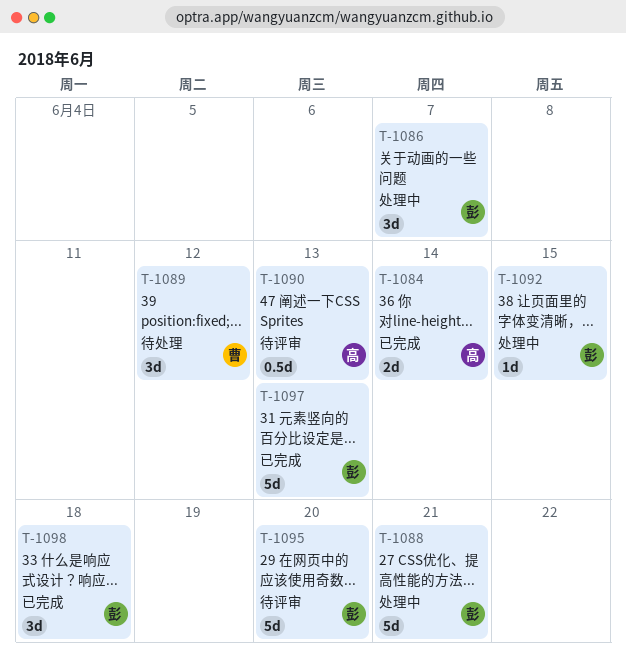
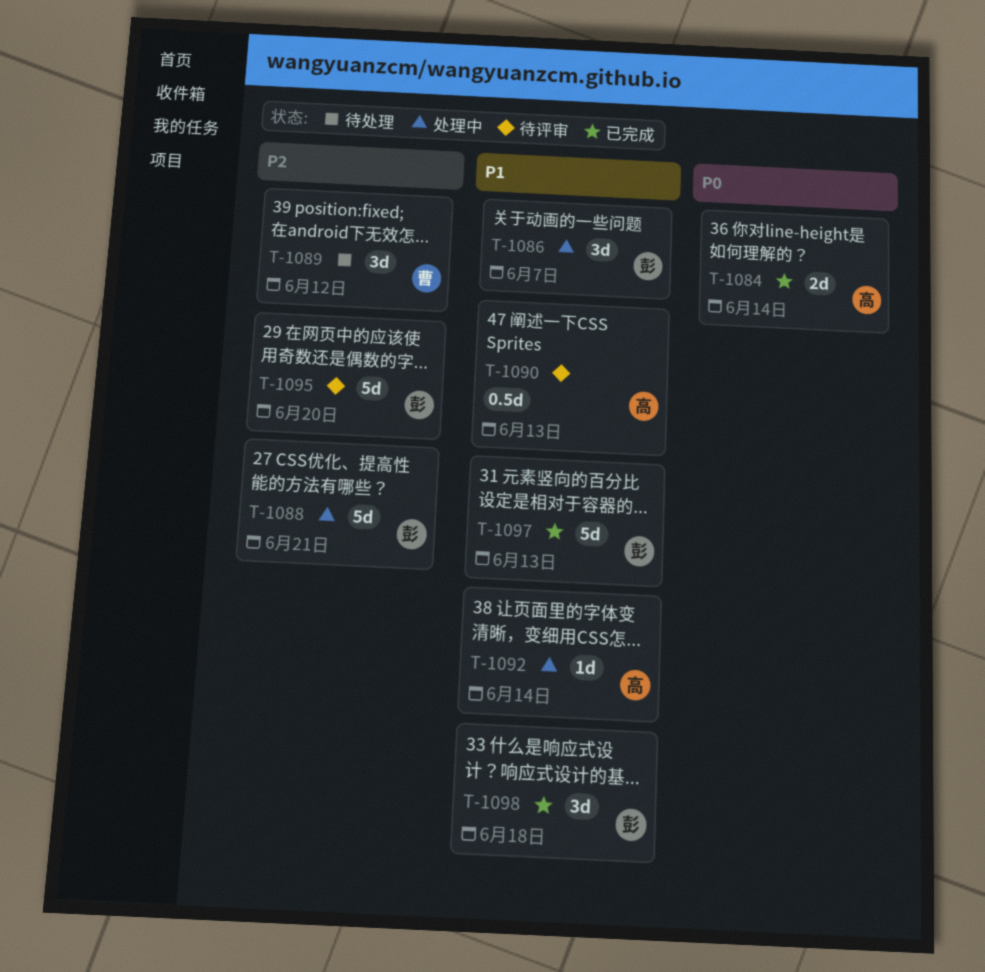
T-1092, owner: 彭 -> 高
T-1092, due: Jun 15 -> Jun 14

